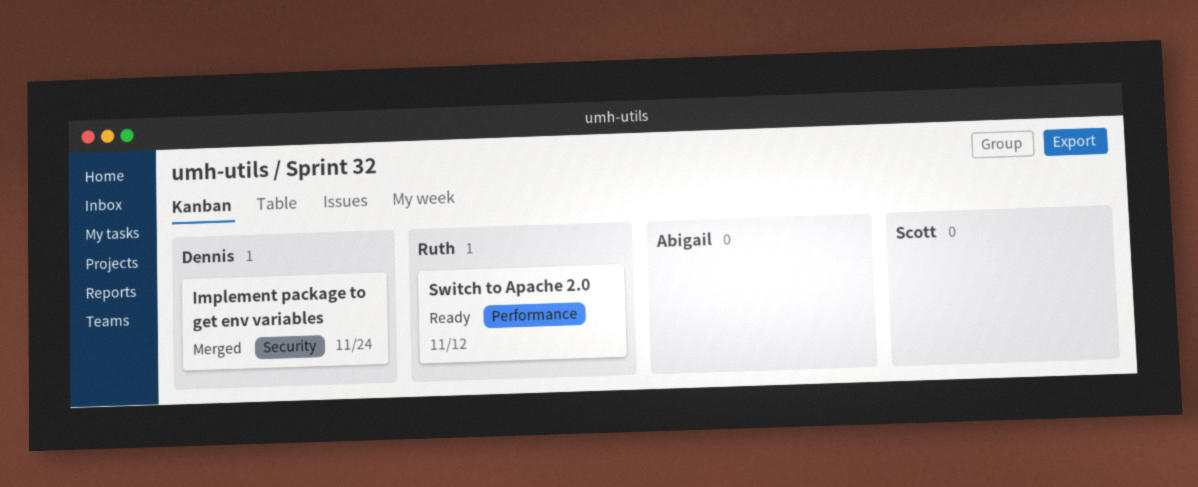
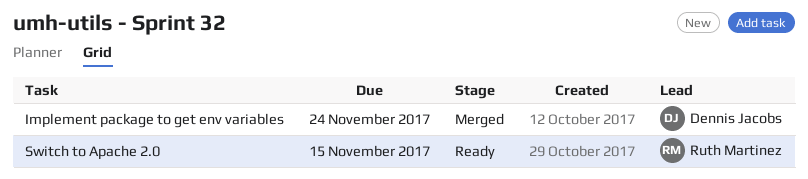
Switch to Apache 2.0, due: Nov 12 -> Nov 15

